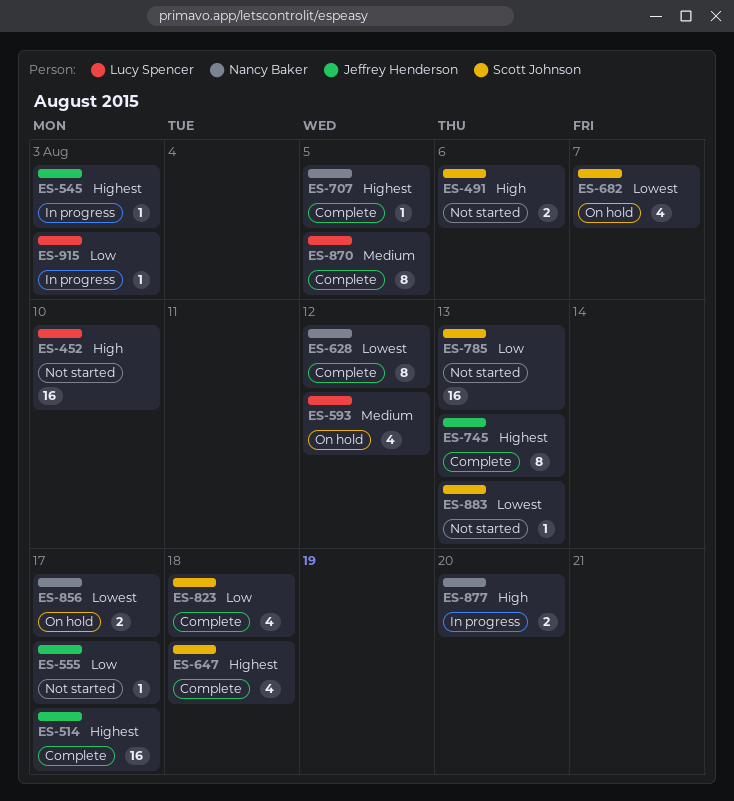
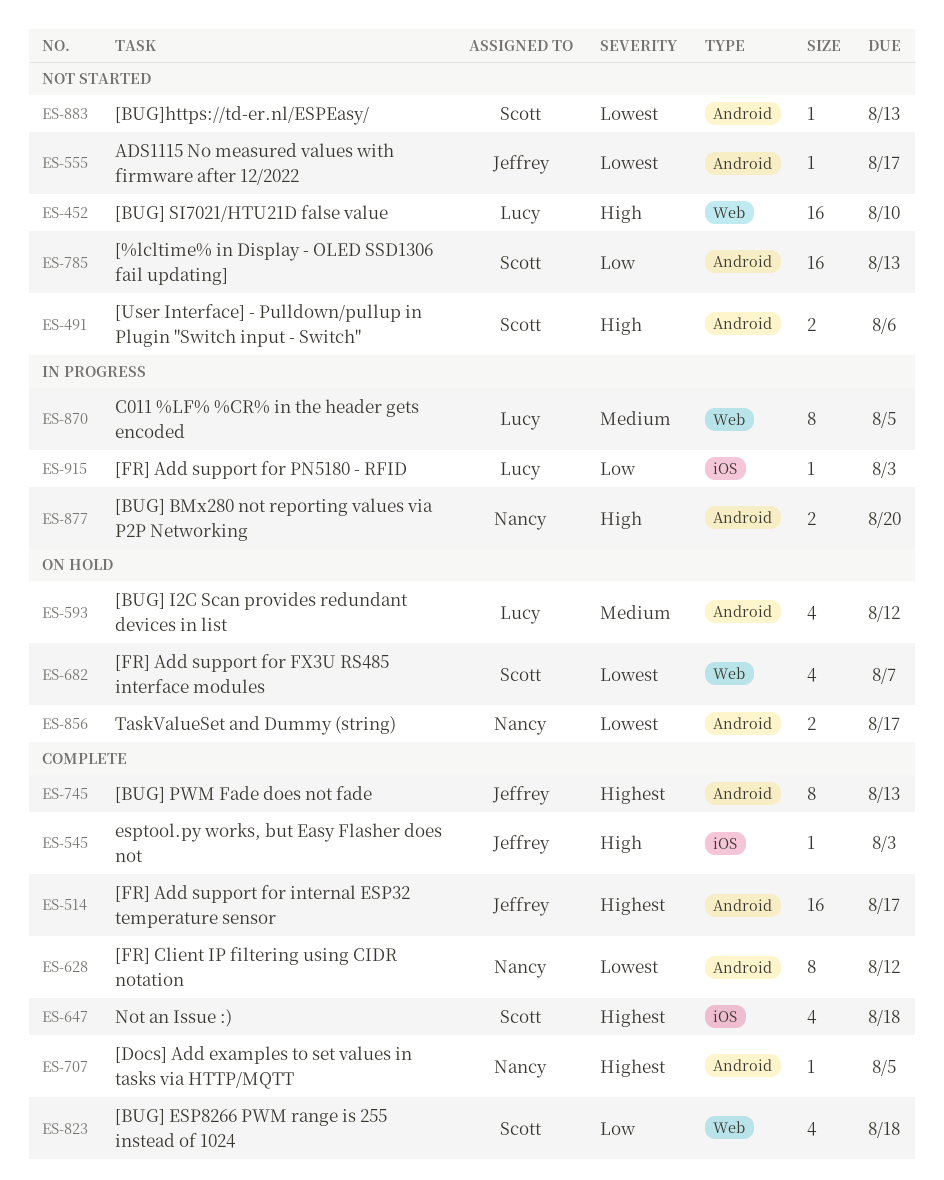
ES-545, status: In progress -> Complete
ES-545, priority: Highest -> High
ES-555, priority: Low -> Lowest
ES-870, status: Complete -> In progress

